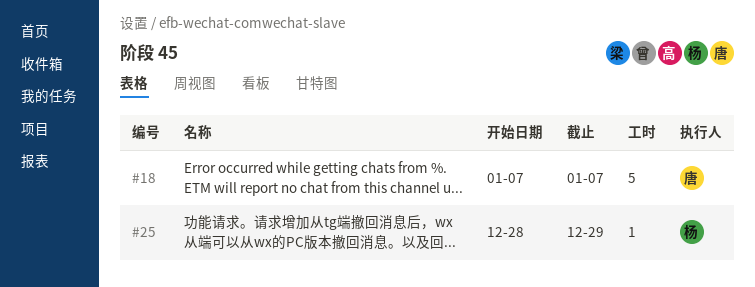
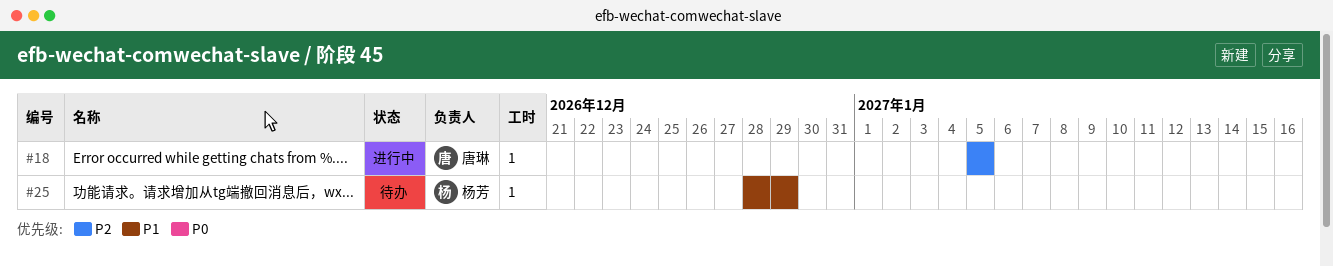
#18, estimate: 5 -> 1
#18, start: Jan 7 -> Jan 5
#18, due: Jan 7 -> Jan 5

